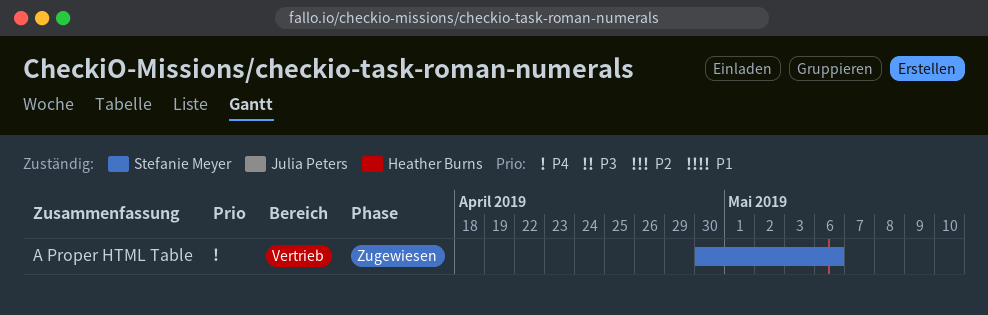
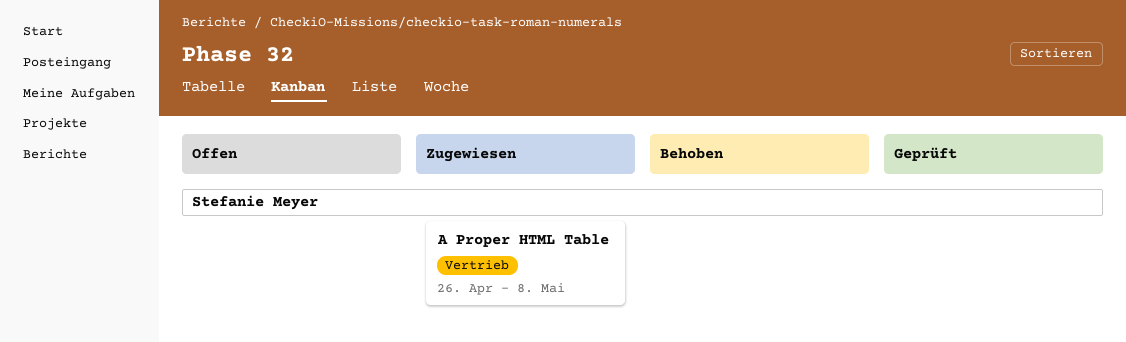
A Proper HTML Table, start: Apr 30 -> Apr 26
A Proper HTML Table, due: May 6 -> May 8

